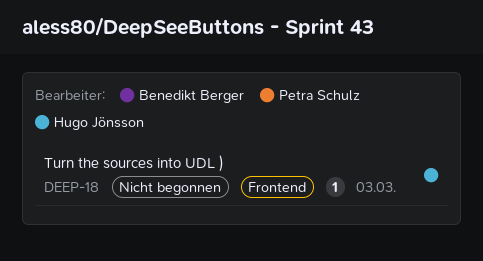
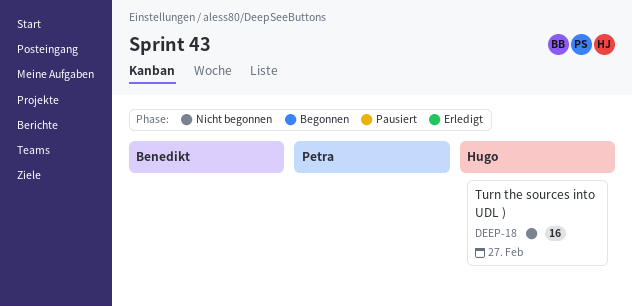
DEEP-18, estimate: 1 -> 16
DEEP-18, due: Mar 3 -> Feb 27

